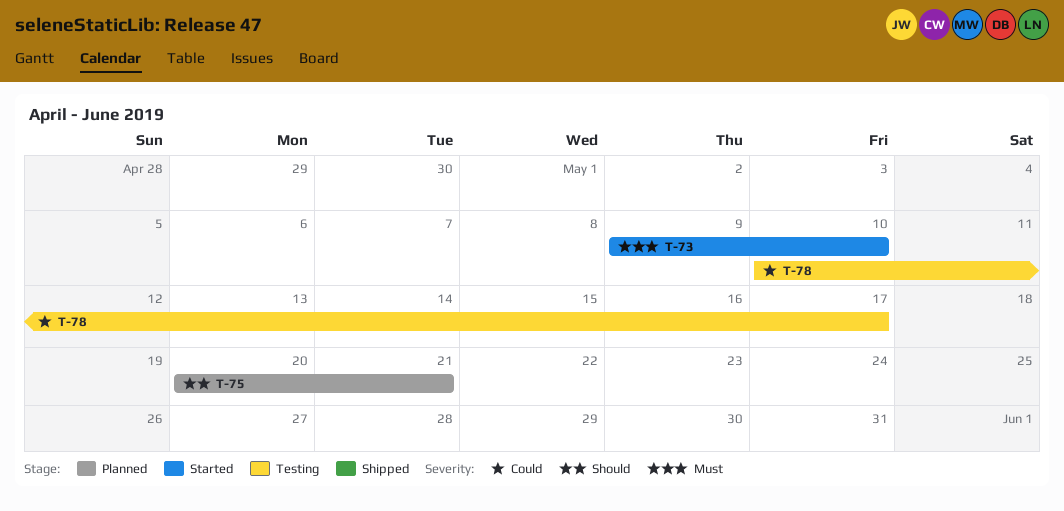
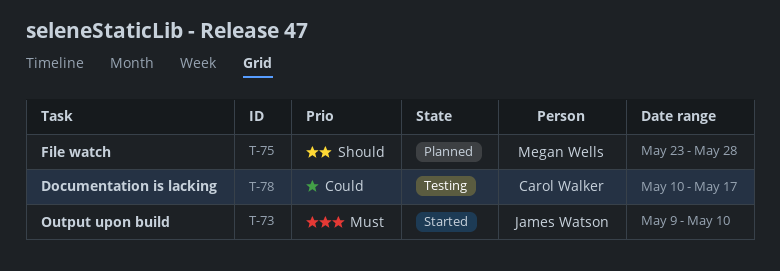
T-75, start: May 20 -> May 23
T-75, due: May 21 -> May 28

